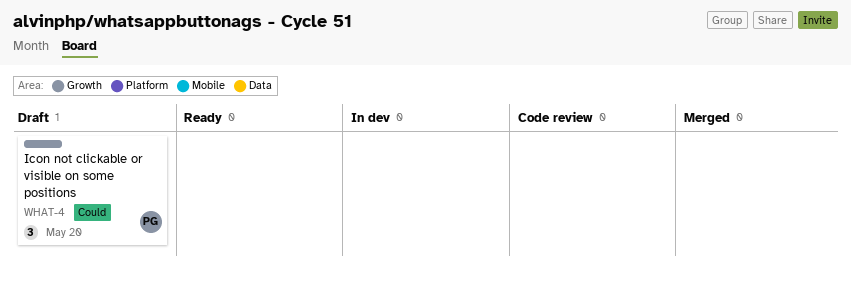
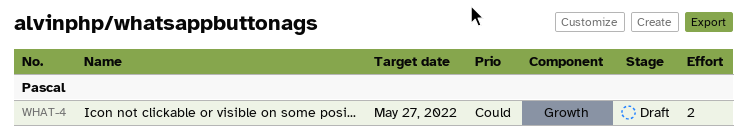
WHAT-4, estimate: 3 -> 2
WHAT-4, due: May 20 -> May 27

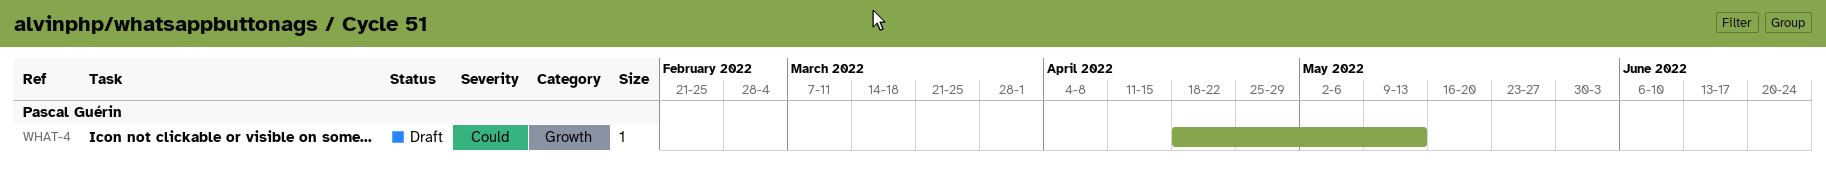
WHAT-4, estimate: 2 -> 1
WHAT-4, due: May 27 -> May 13

